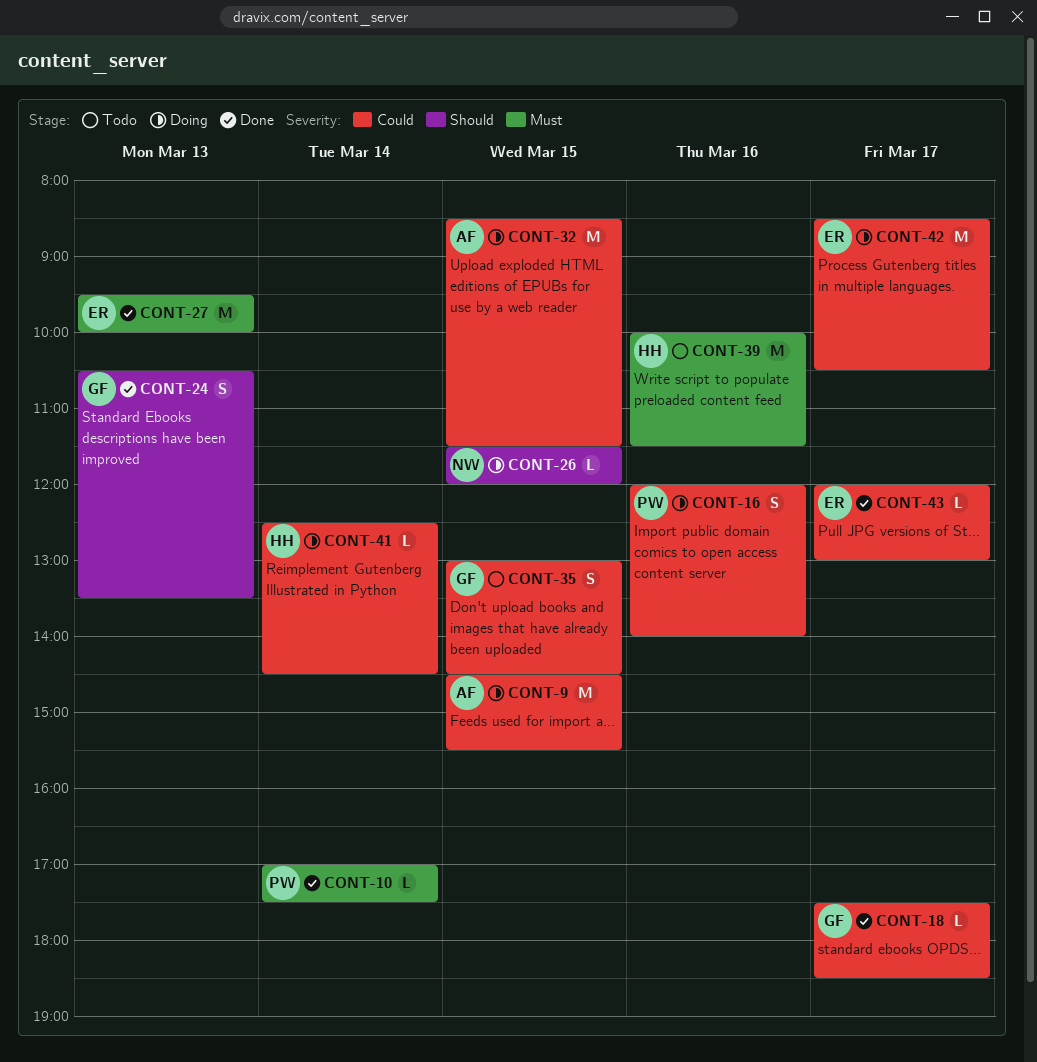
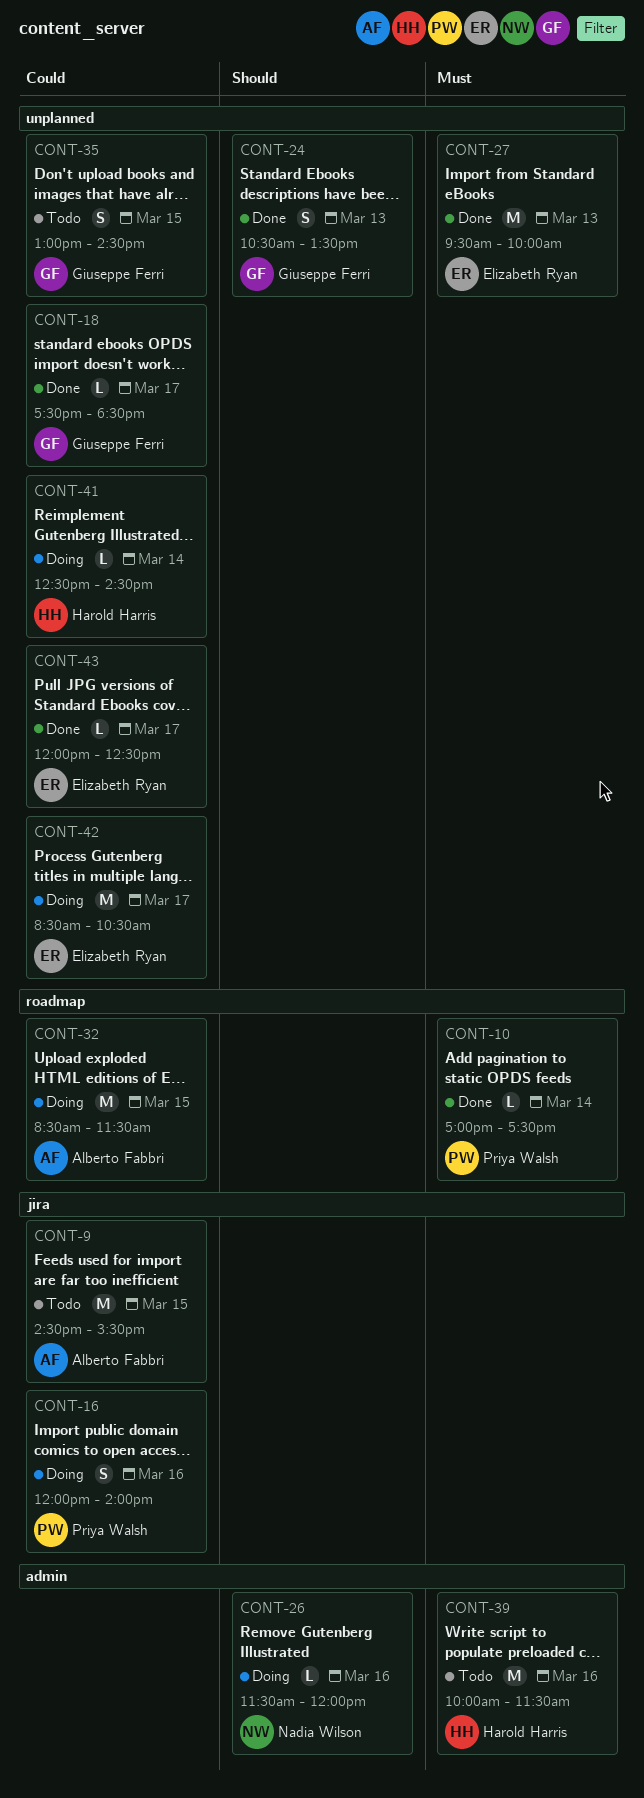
CONT-9, status: Doing -> Todo
CONT-26, day: Mar 15 -> Mar 16
CONT-43, ends: 13:00 -> 12:30

